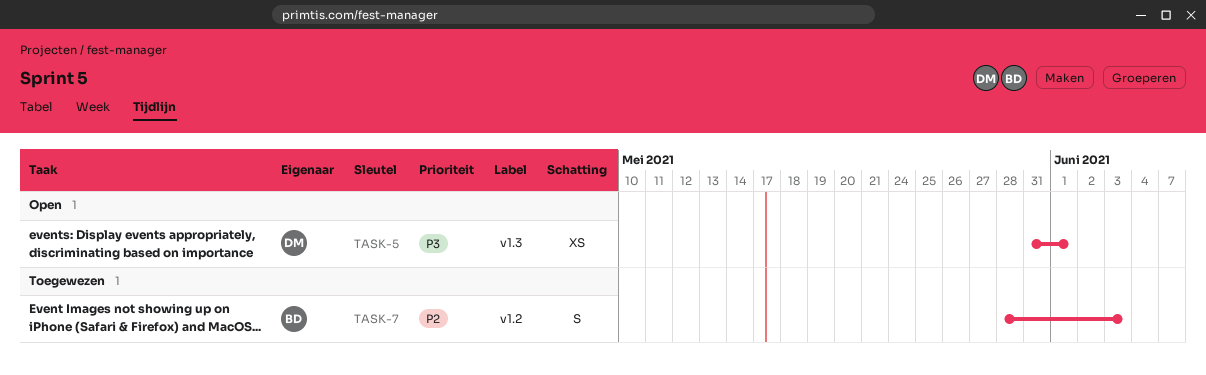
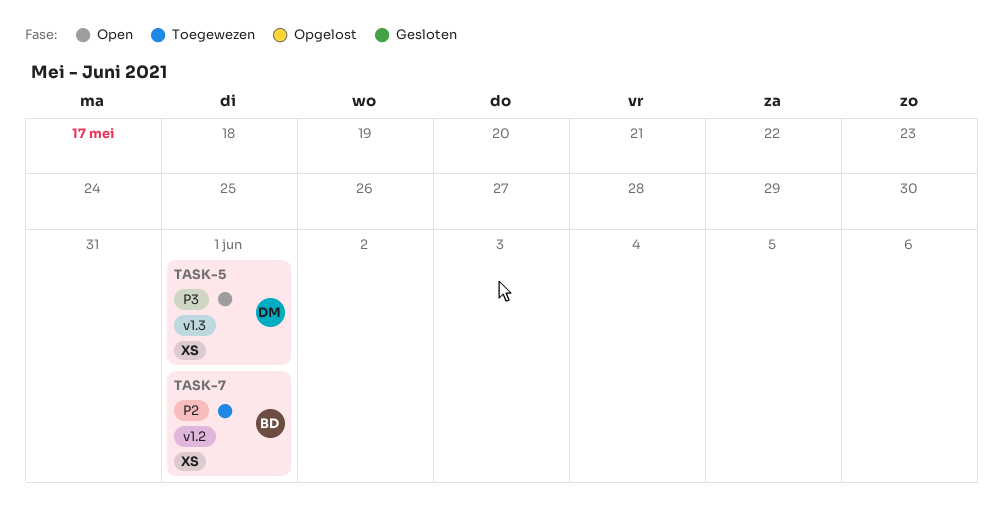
TASK-7, estimate: S -> XS
TASK-7, due: Jun 3 -> Jun 1

